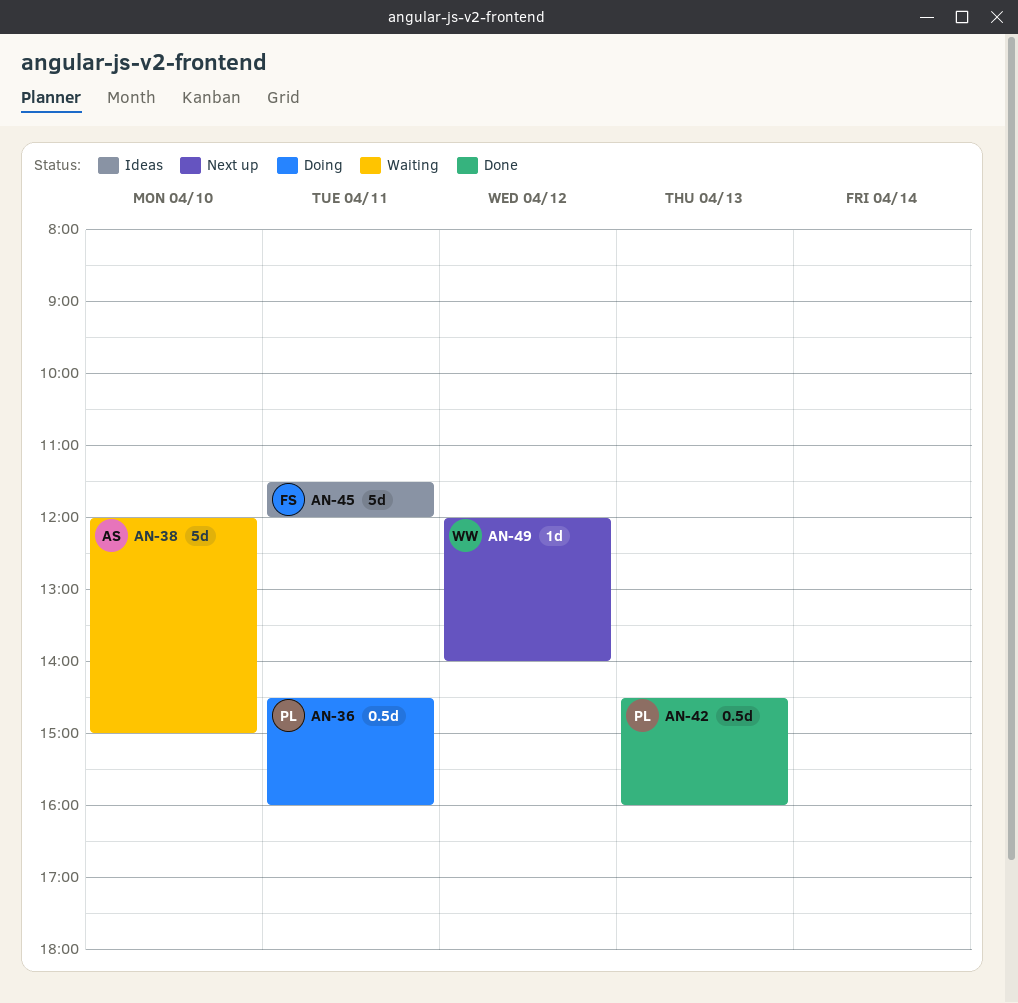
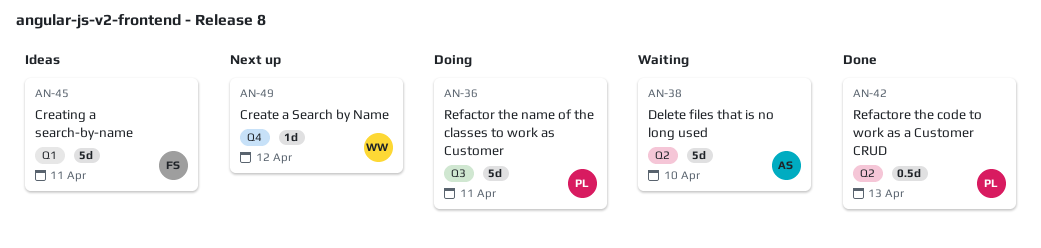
AN-36, estimate: 0.5d -> 5d

